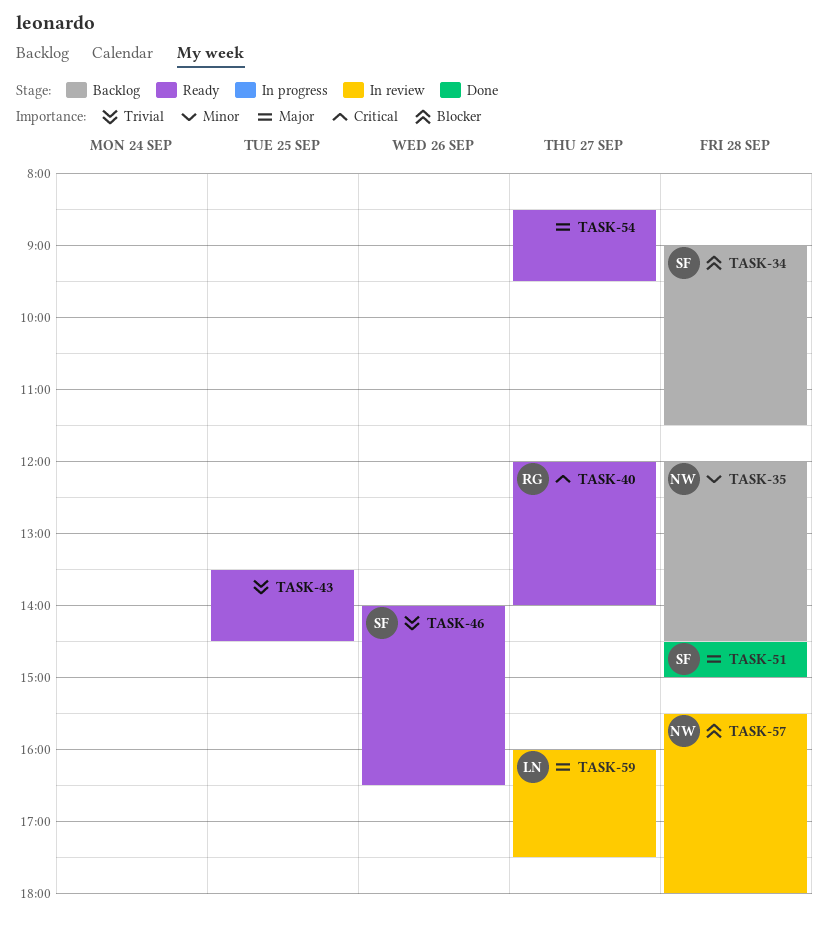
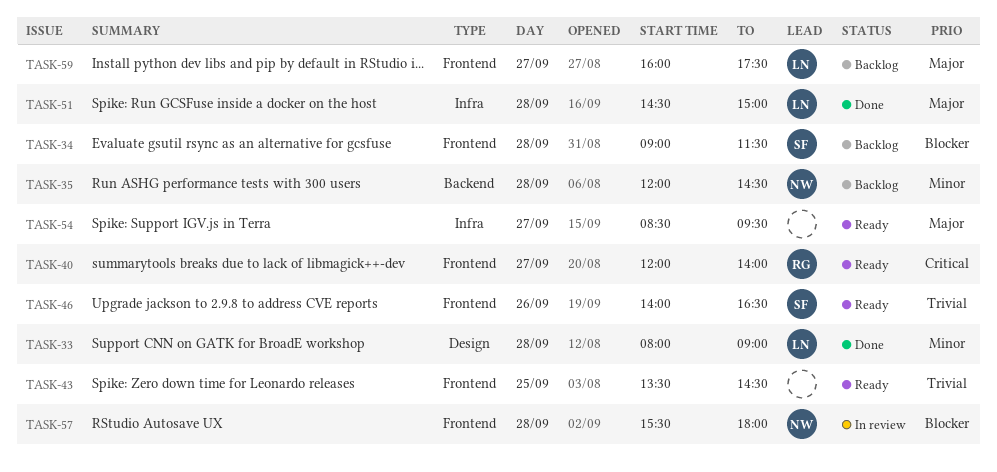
TASK-33: none -> present
TASK-51, owner: SF -> LN
TASK-59, status: In review -> Backlog

